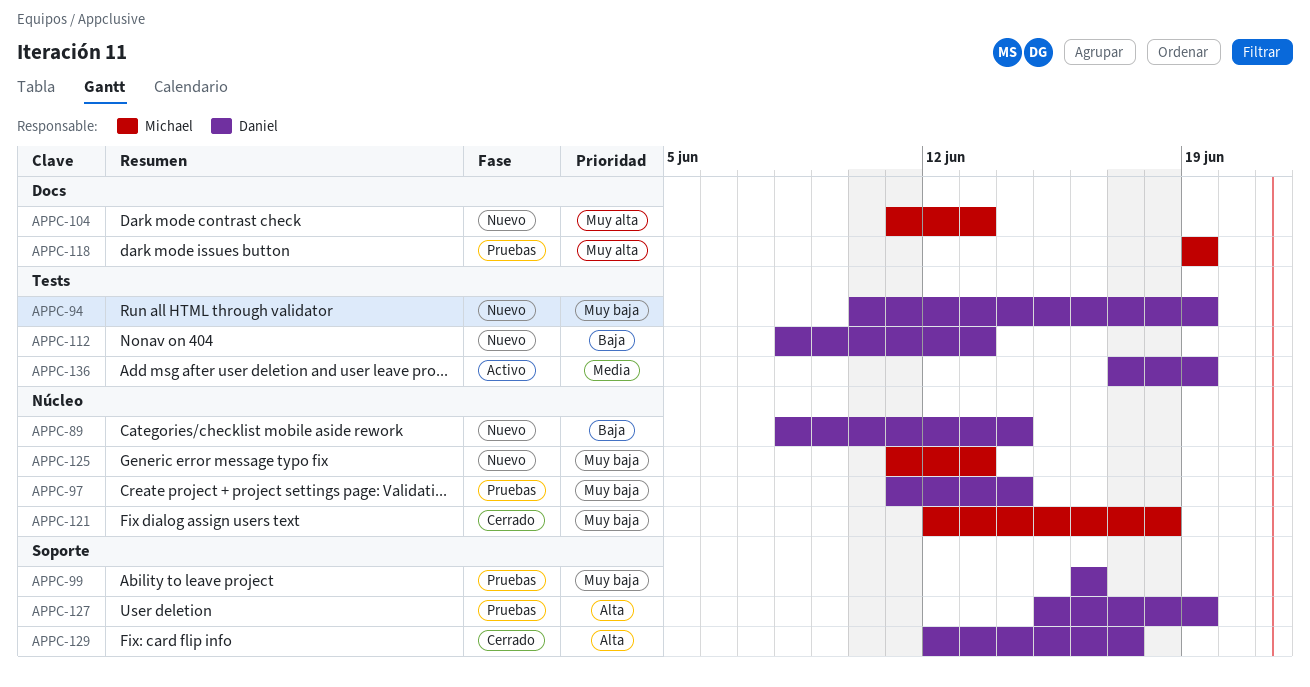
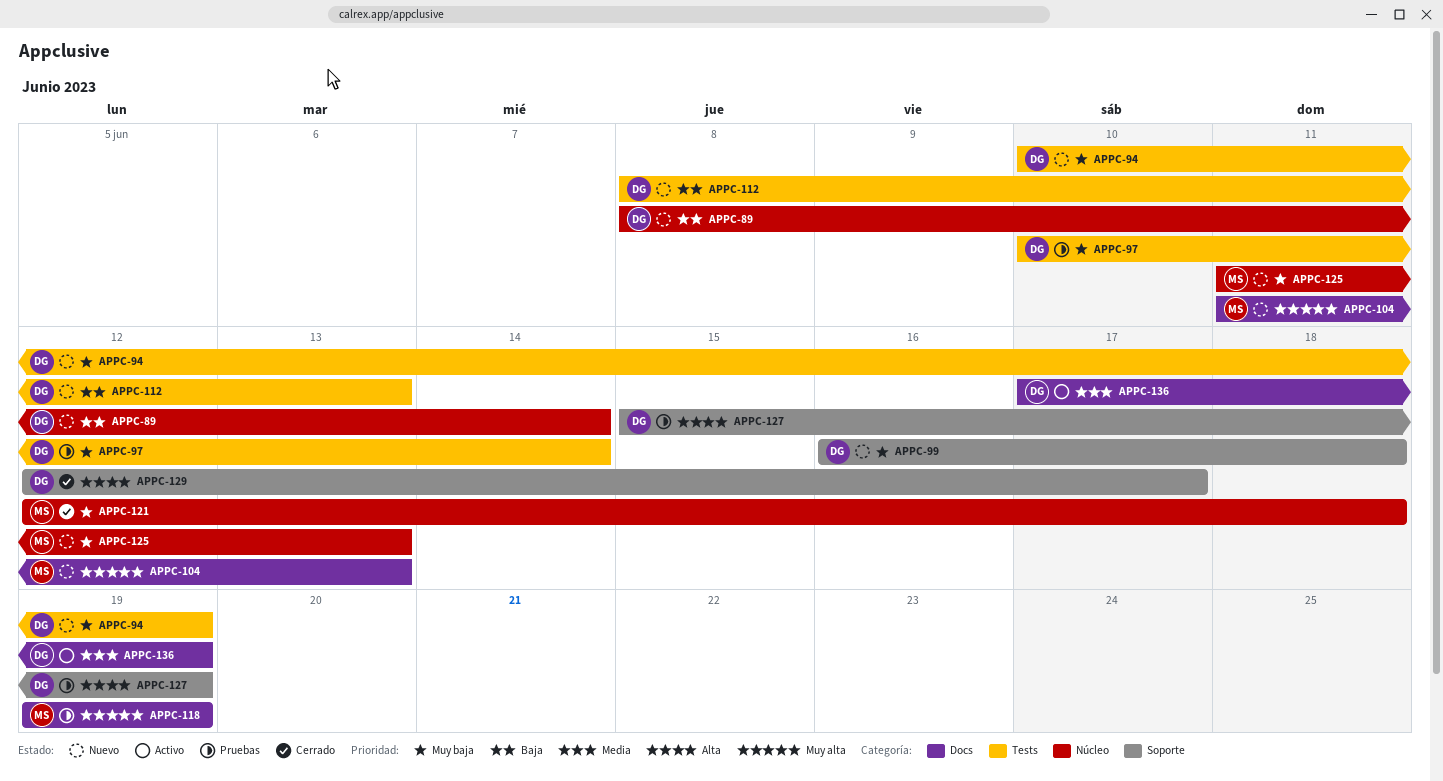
APPC-97, label: Núcleo -> Tests
APPC-97, start: Jun 11 -> Jun 10
APPC-99, status: Pruebas -> Nuevo
APPC-99, due: Jun 16 -> Jun 18
APPC-136, label: Tests -> Docs

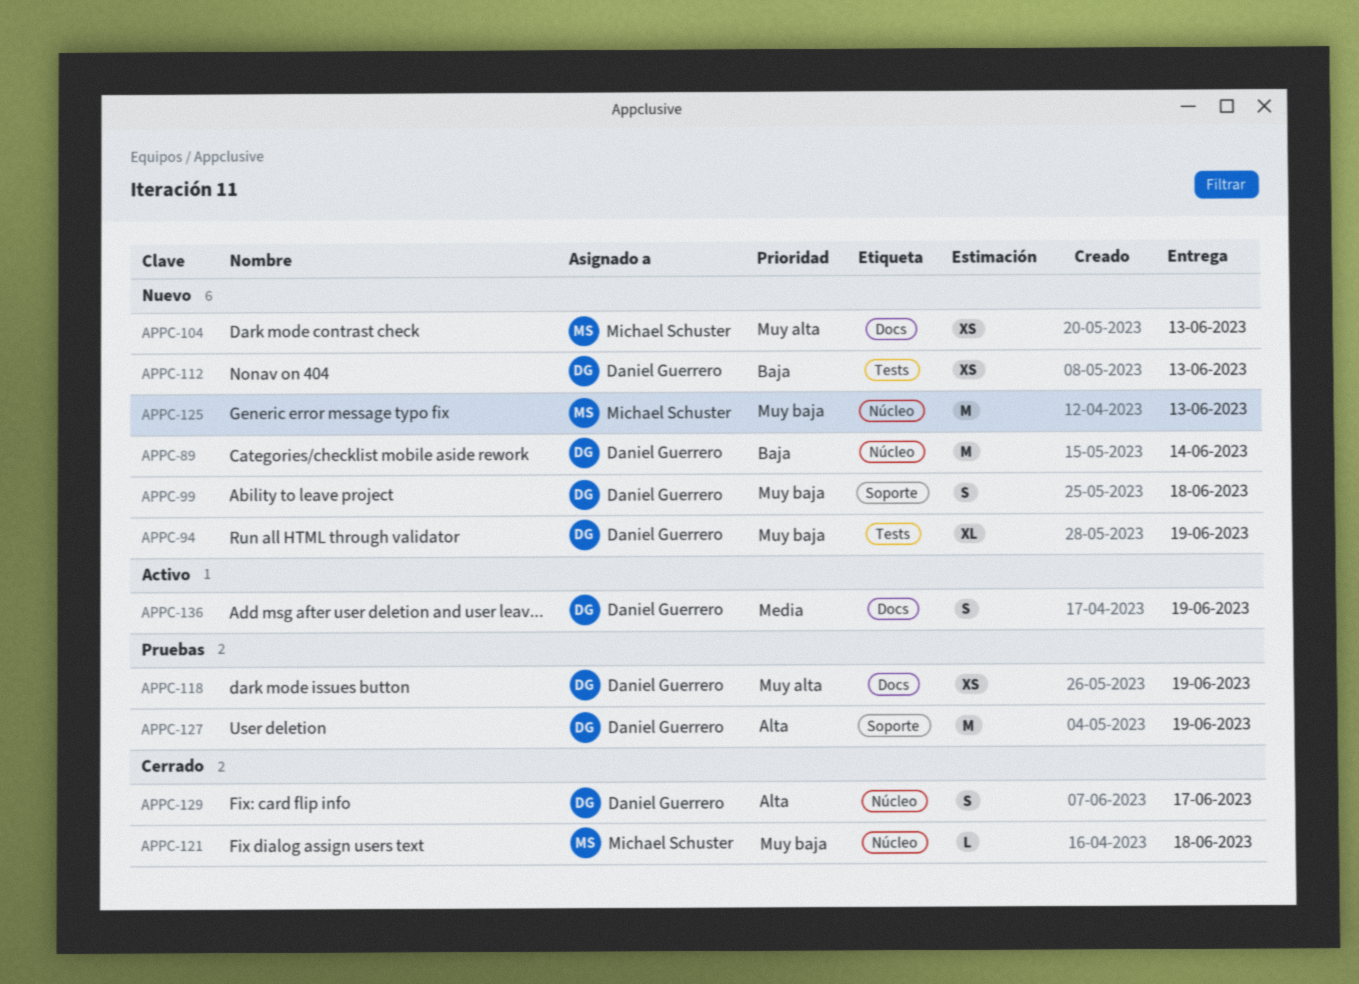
APPC-97: present -> none
APPC-118, owner: Michael Schuster -> Daniel Guerrero
APPC-129, label: Soporte -> Núcleo

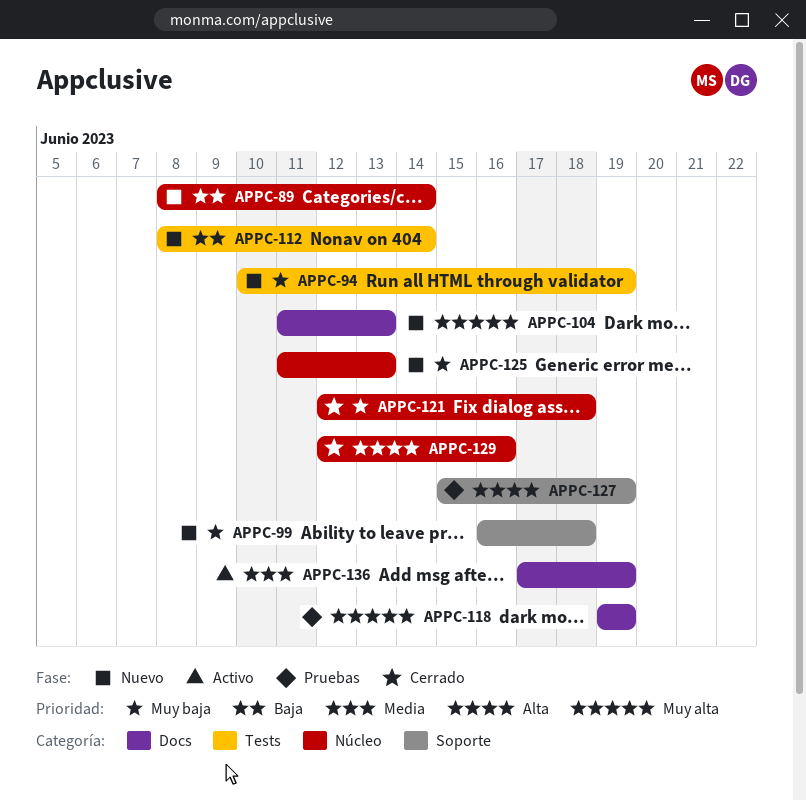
APPC-112, due: Jun 13 -> Jun 14
APPC-129, due: Jun 17 -> Jun 16

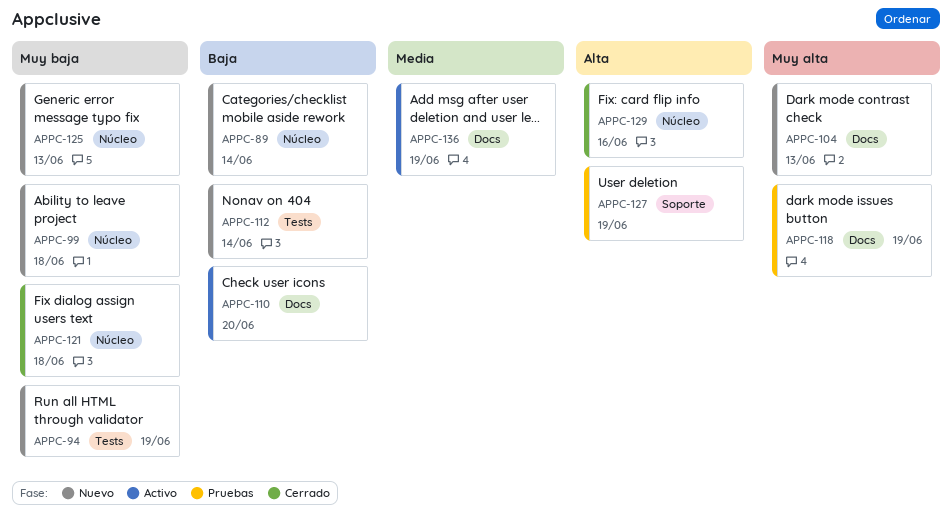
APPC-99, label: Soporte -> Núcleo
APPC-110: none -> present

